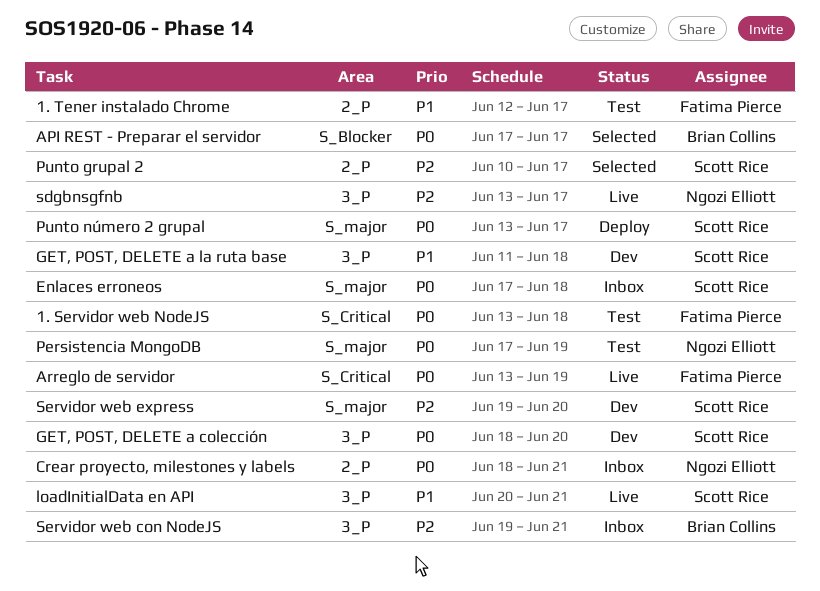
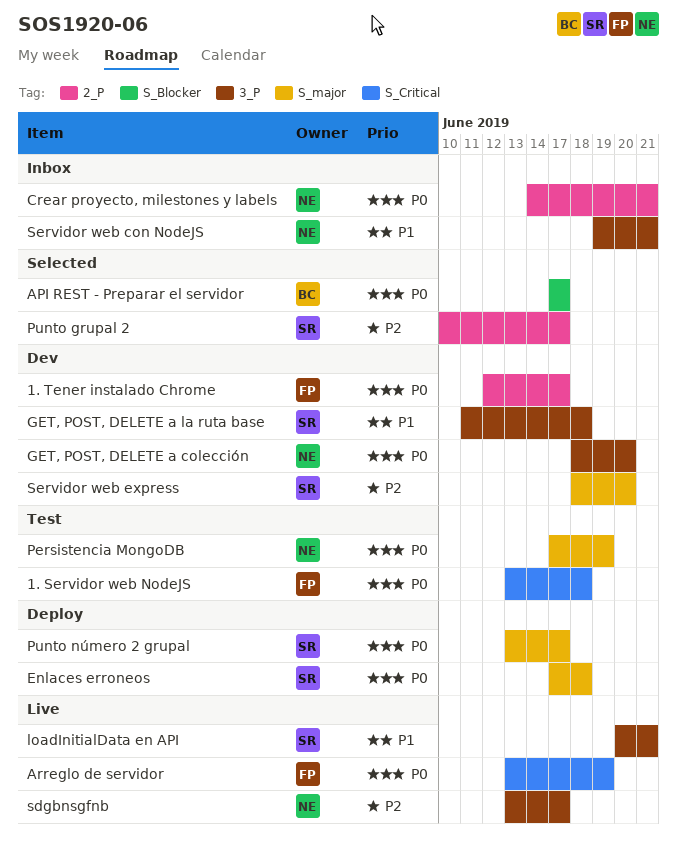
1. Tener instalado Chrome, status: Test -> Dev
1. Tener instalado Chrome, priority: P1 -> P0
Crear proyecto, milestones y labels, start: Jun 18 -> Jun 14
Enlaces erroneos, status: Inbox -> Deploy
GET, POST, DELETE a colección, owner: Scott Rice -> Ngozi Elliott
Servidor web con NodeJS, owner: Brian Collins -> Ngozi Elliott
Servidor web con NodeJS, priority: P2 -> P1
Servidor web express, start: Jun 19 -> Jun 18

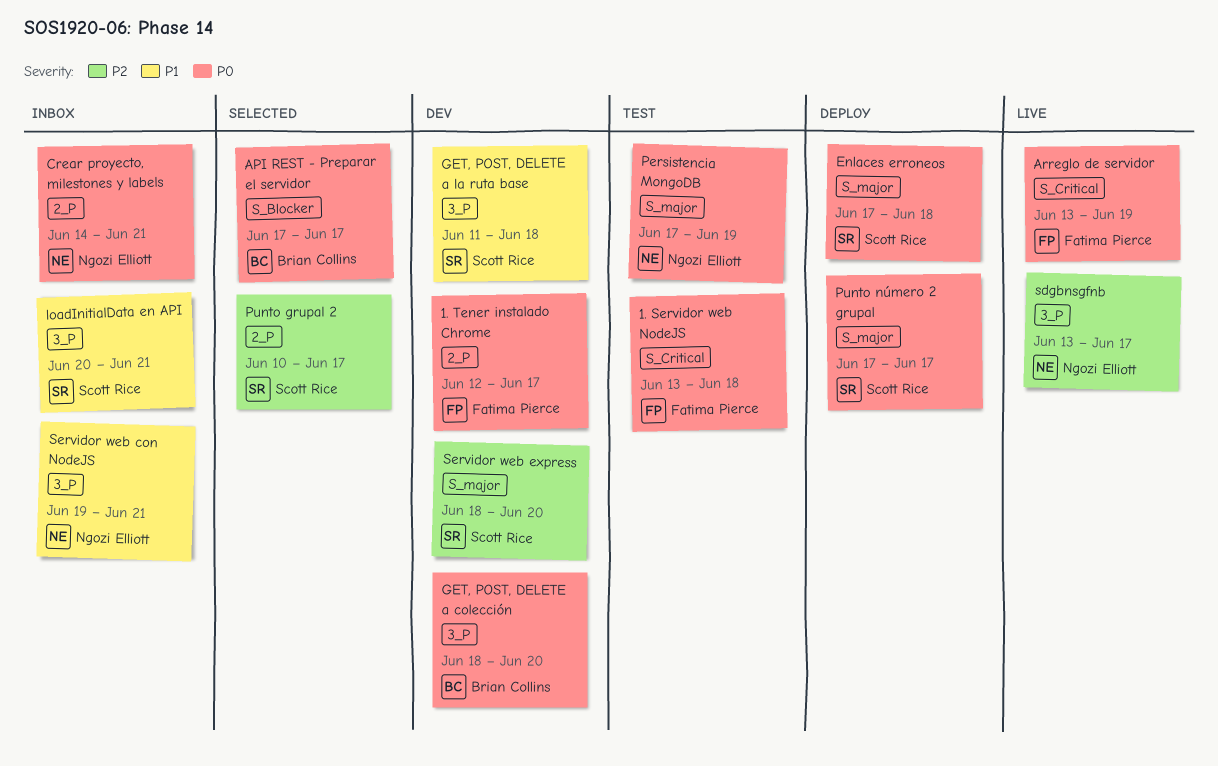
GET, POST, DELETE a colección, owner: Ngozi Elliott -> Brian Collins
loadInitialData en API, status: Live -> Inbox
Punto número 2 grupal, start: Jun 13 -> Jun 17

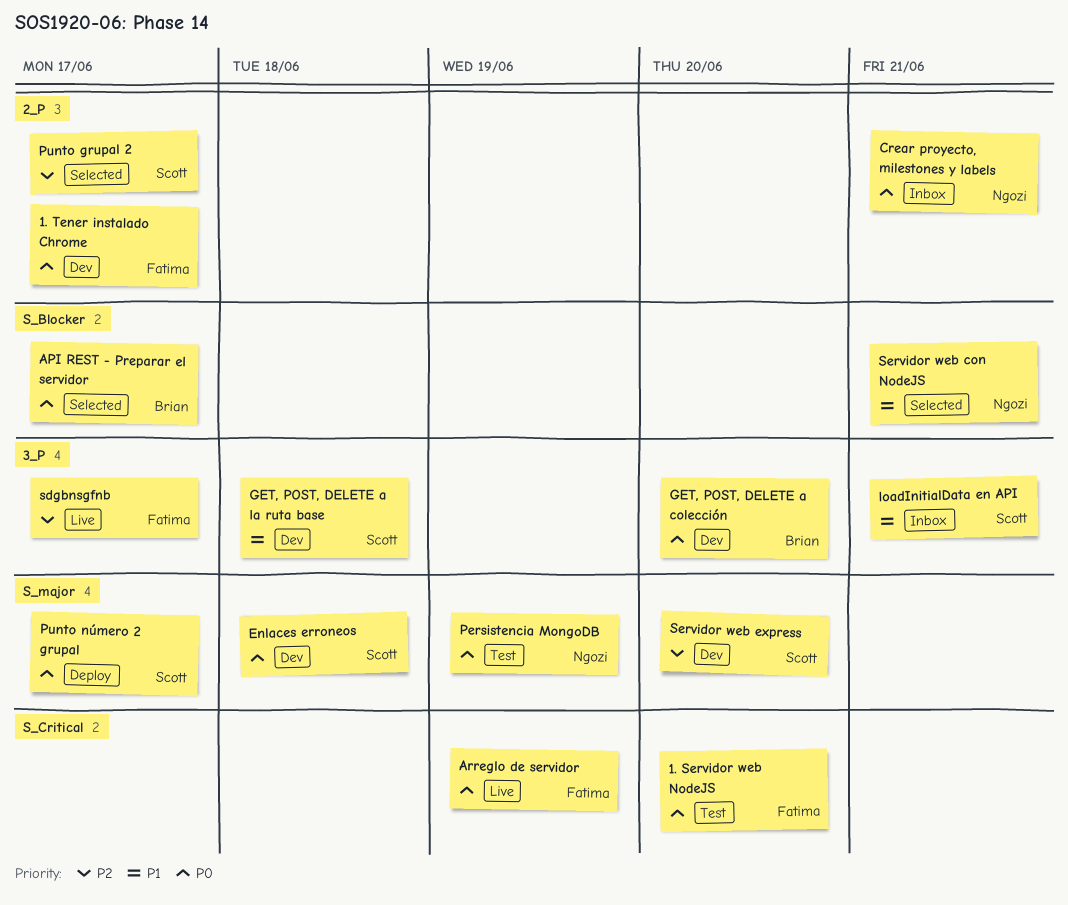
1. Servidor web NodeJS, due: Jun 18 -> Jun 20
Enlaces erroneos, status: Deploy -> Dev
sdgbnsgfnb, owner: Ngozi Elliott -> Fatima Pierce
Servidor web con NodeJS, status: Inbox -> Selected
Servidor web con NodeJS, label: 3_P -> S_Blocker

